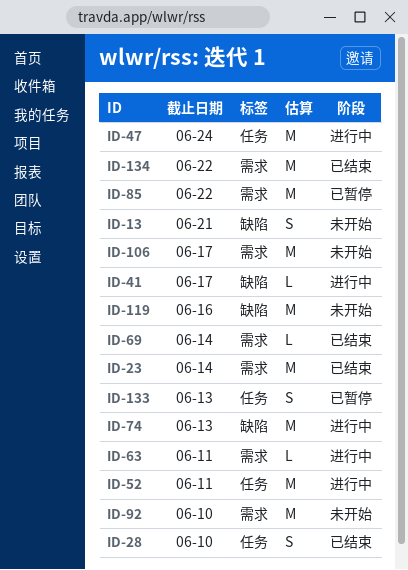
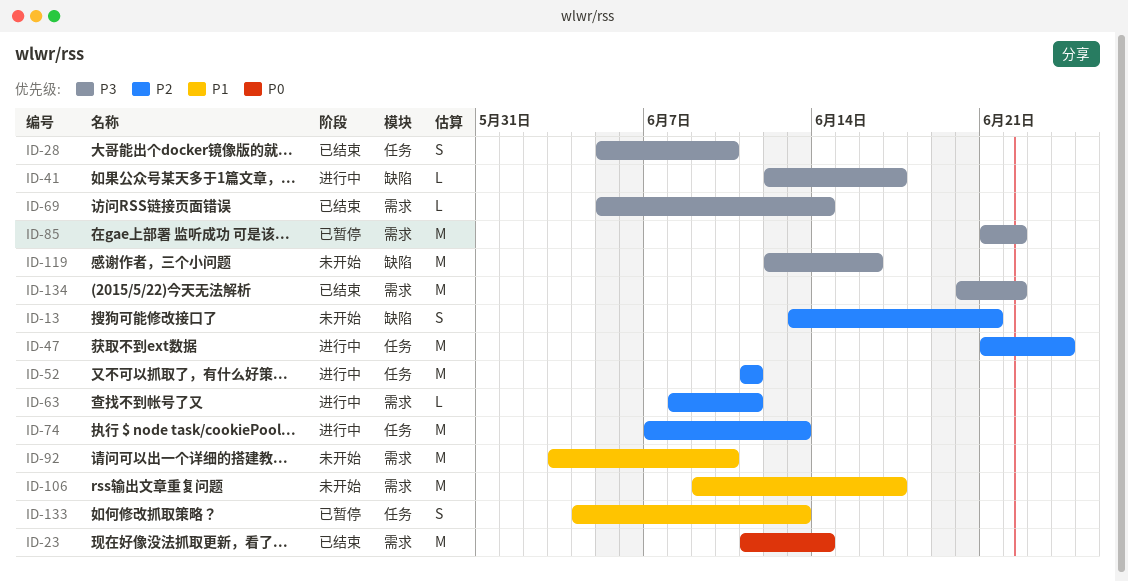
ID-74, label: 缺陷 -> 任务

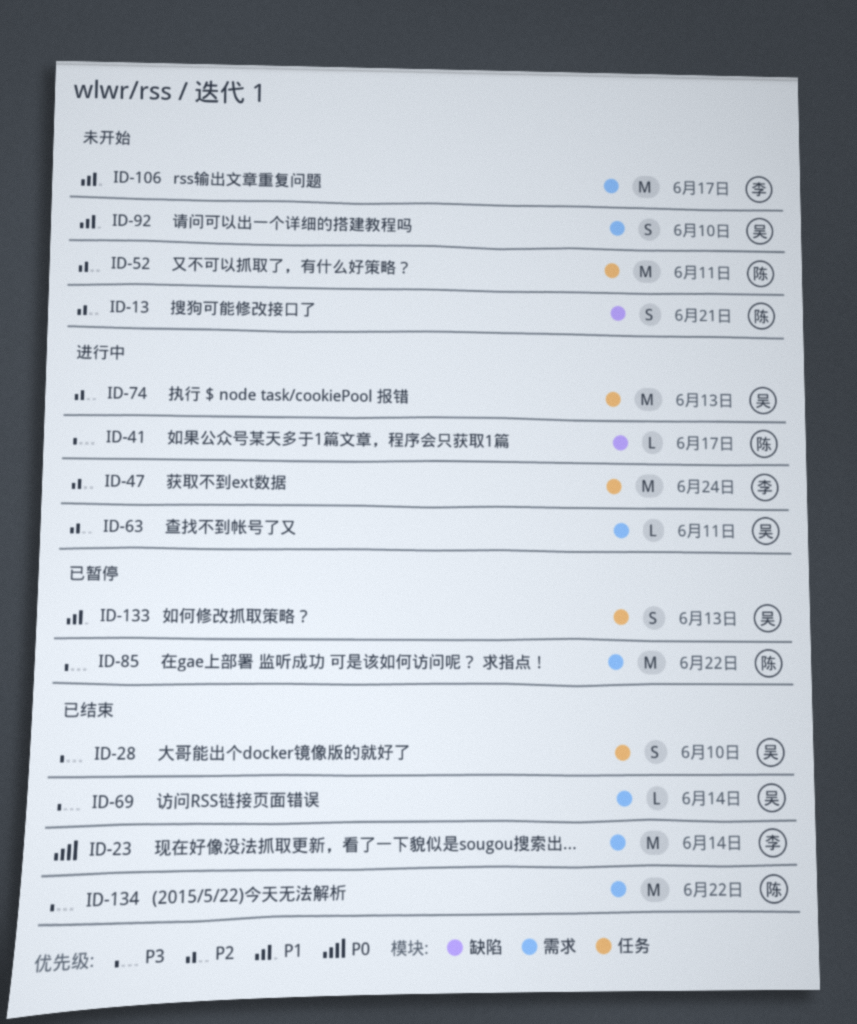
ID-52, status: 进行中 -> 未开始
ID-92, estimate: M -> S
ID-119: present -> none

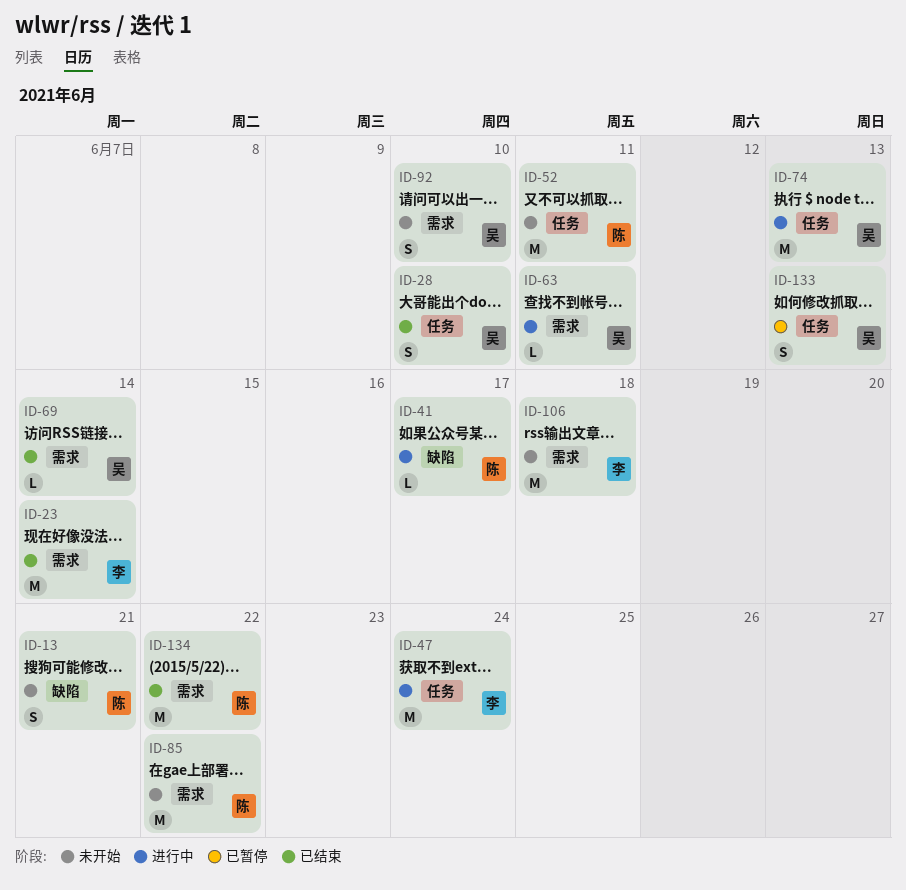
ID-85, status: 已暂停 -> 未开始
ID-106, due: Jun 17 -> Jun 18

